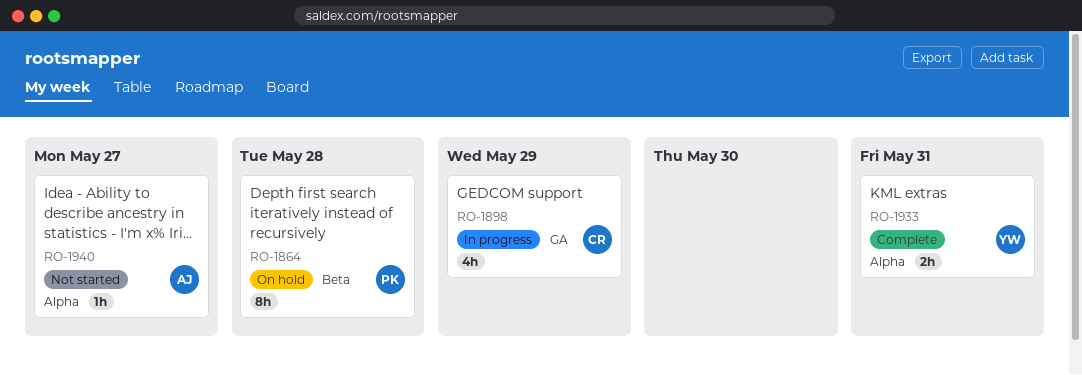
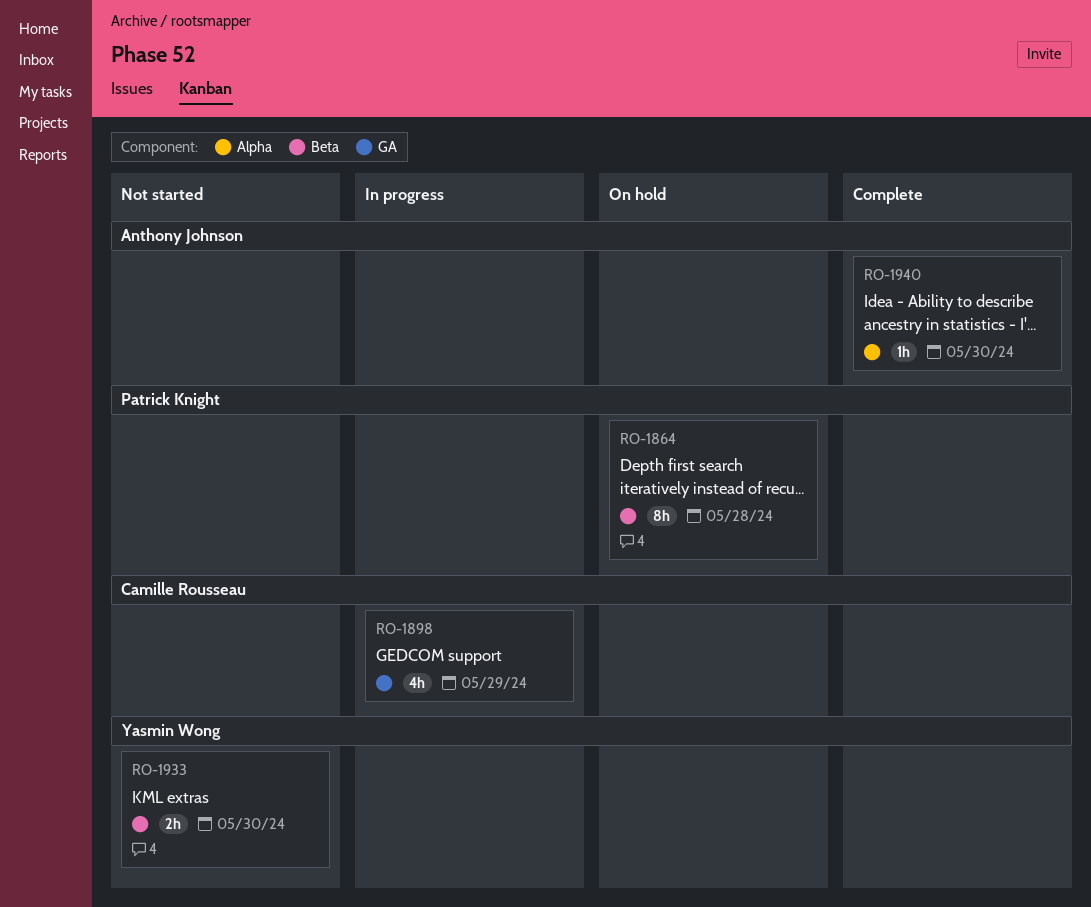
RO-1933, status: Complete -> Not started
RO-1933, label: Alpha -> Beta
RO-1933, due: May 31 -> May 30
RO-1940, status: Not started -> Complete
RO-1940, due: May 27 -> May 30

